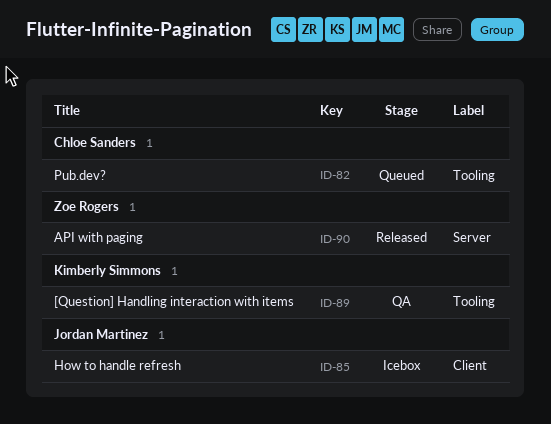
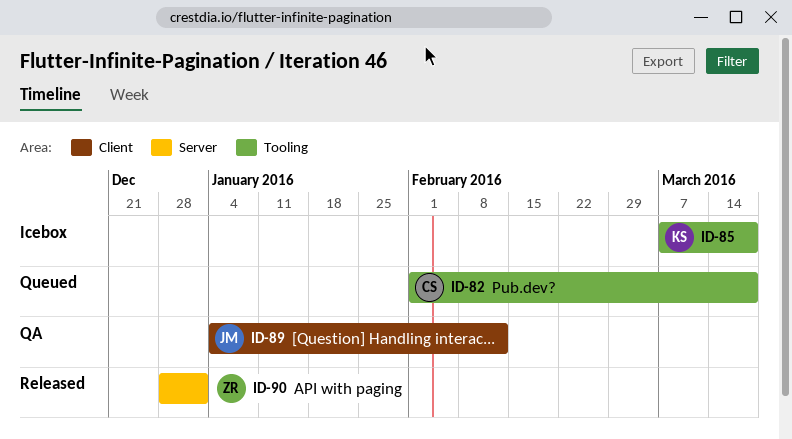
ID-85, owner: Jordan Martinez -> Kimberly Simmons
ID-85, label: Client -> Tooling
ID-89, owner: Kimberly Simmons -> Jordan Martinez
ID-89, label: Tooling -> Client

